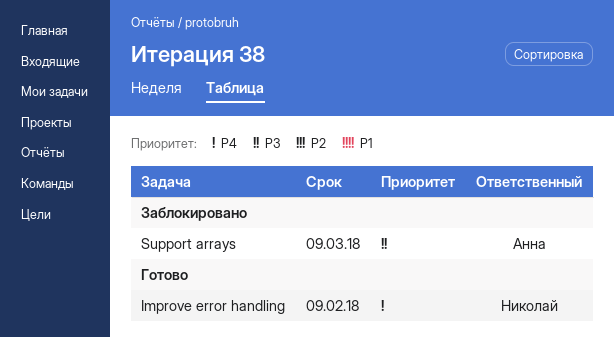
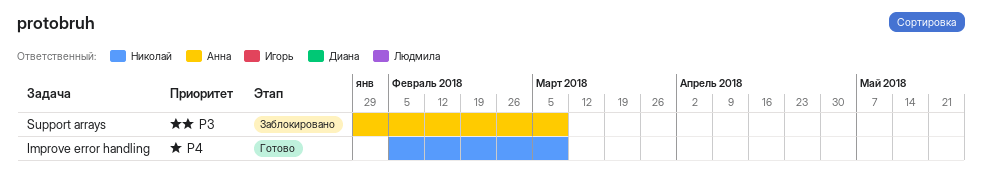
Improve error handling, due: Feb 9 -> Mar 9

